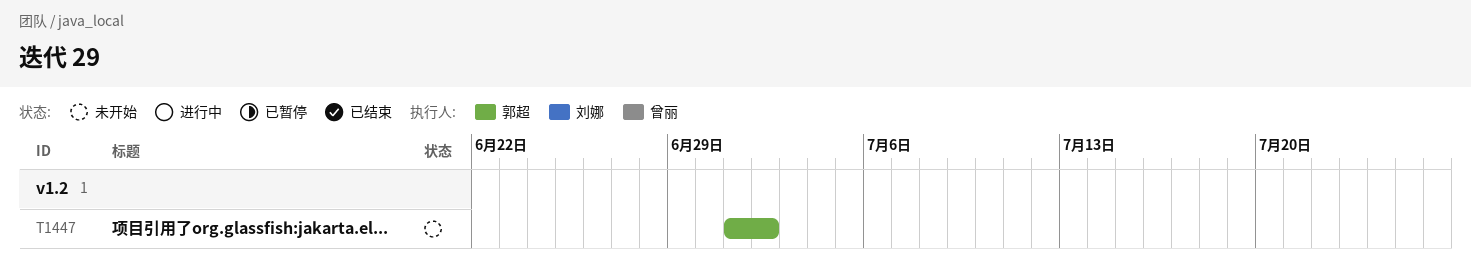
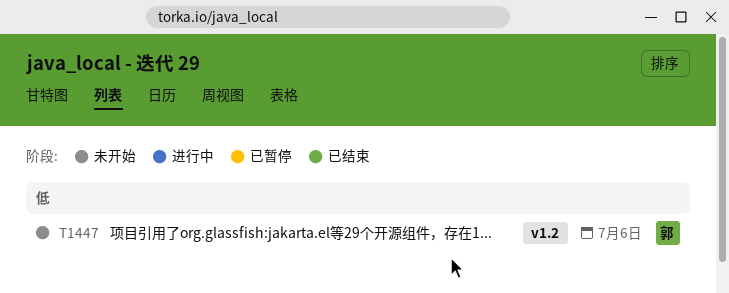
T1447, due: Jul 2 -> Jul 6

